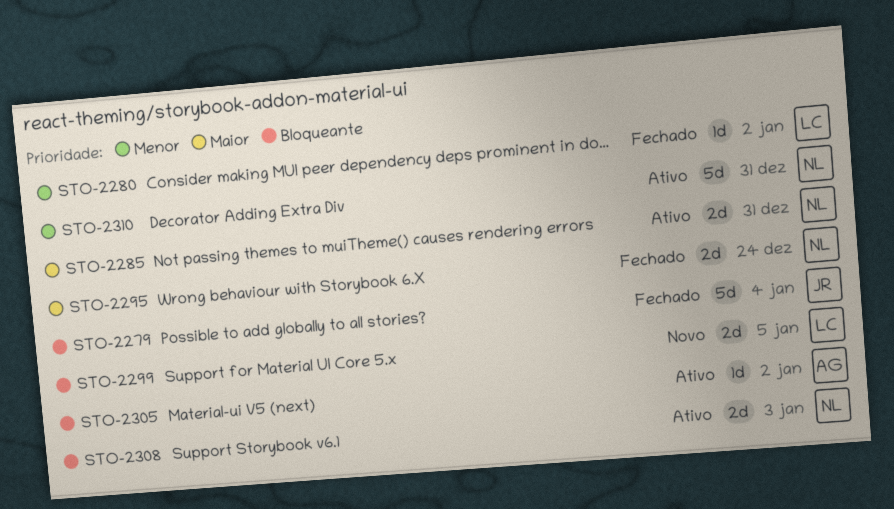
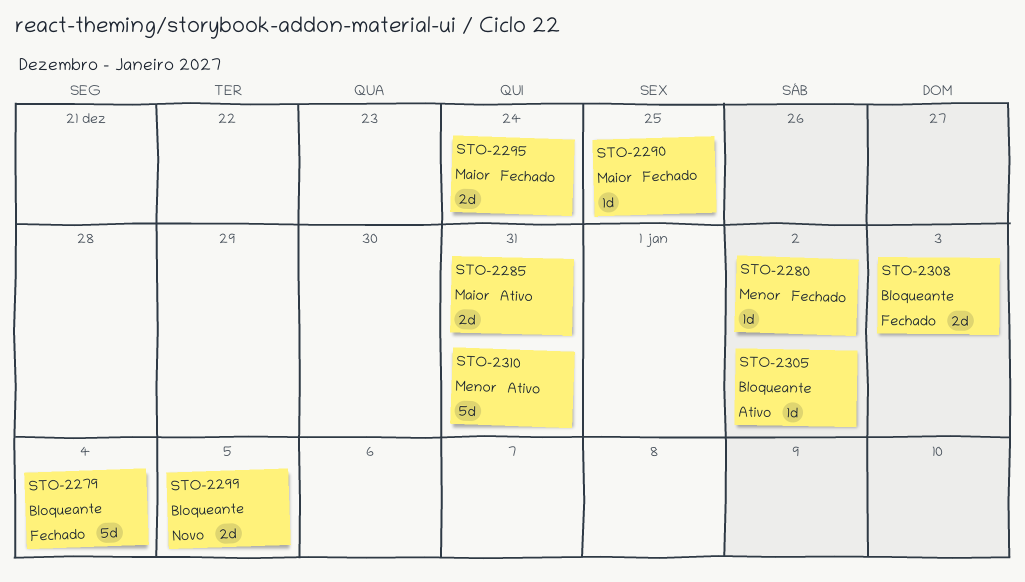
STO-2290: none -> present
STO-2308, status: Ativo -> Fechado

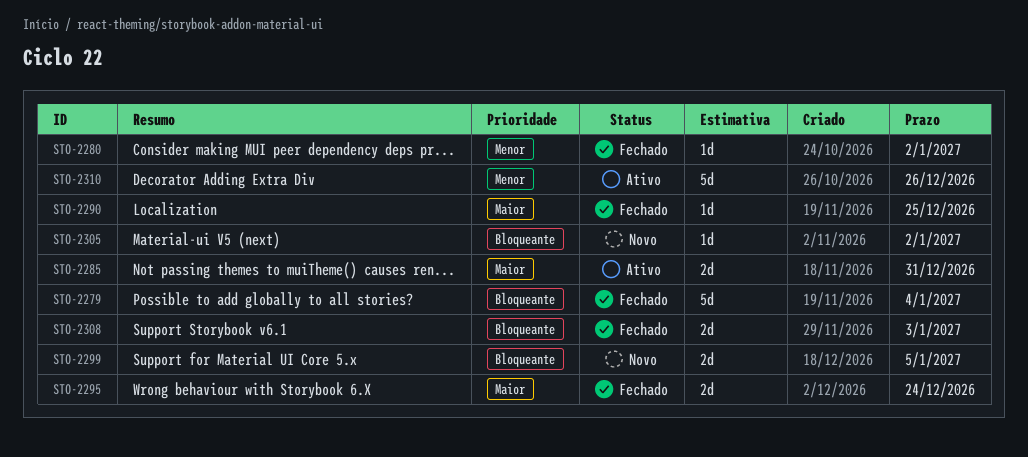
STO-2305, status: Ativo -> Novo
STO-2310, due: Dec 31 -> Dec 26

